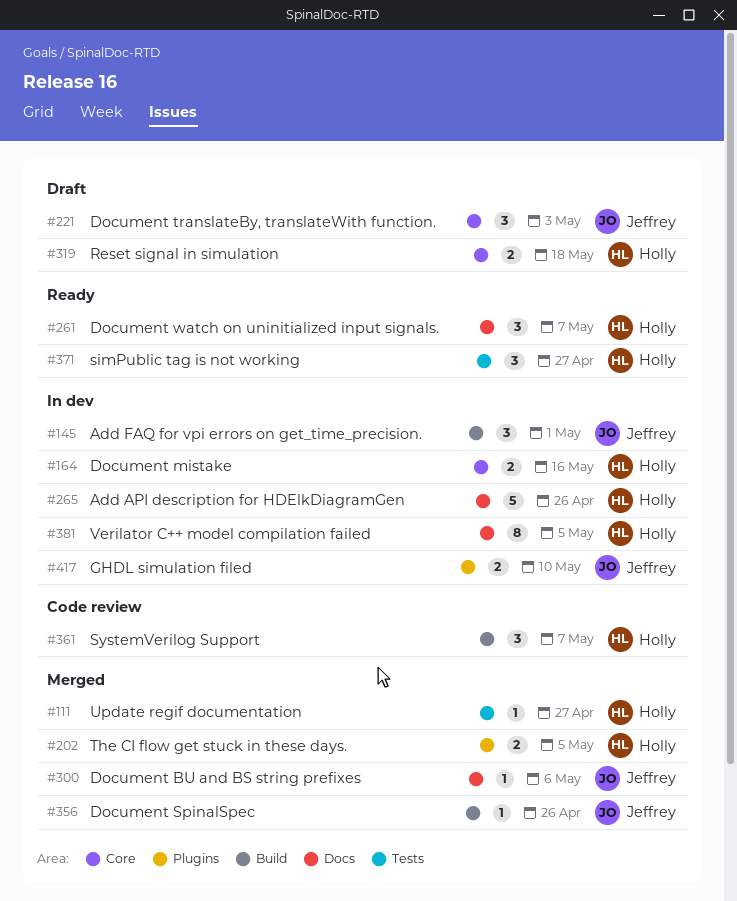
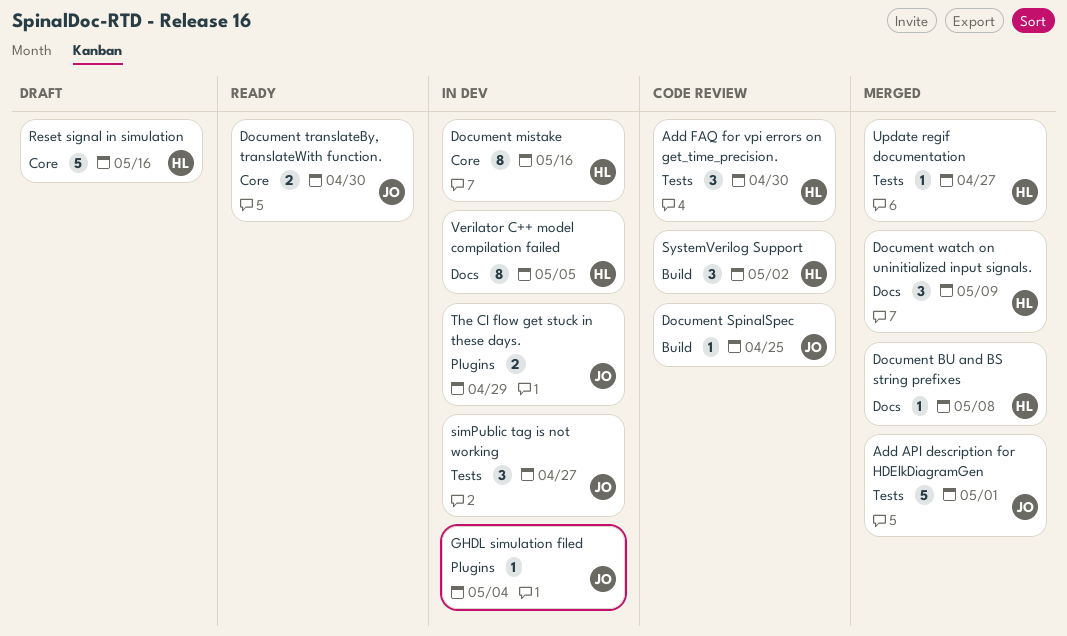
Add API description for HDElkDiagramGen, status: In dev -> Merged
Add API description for HDElkDiagramGen, owner: Holly -> Jeffrey
Add API description for HDElkDiagramGen, label: Docs -> Tests
Add API description for HDElkDiagramGen, due: Apr 26 -> May 1
Add FAQ for vpi errors on get_time_precision., status: In dev -> Code review
Add FAQ for vpi errors on get_time_precision., owner: Jeffrey -> Holly
Add FAQ for vpi errors on get_time_precision., label: Build -> Tests
Add FAQ for vpi errors on get_time_precision., due: May 1 -> Apr 30
Document BU and BS string prefixes, owner: Jeffrey -> Holly
Document BU and BS string prefixes, due: May 6 -> May 8
Document mistake, estimate: 2 -> 8
Document SpinalSpec, status: Merged -> Code review
Document SpinalSpec, due: Apr 26 -> Apr 25
Document translateBy, translateWith function., status: Draft -> Ready
Document translateBy, translateWith function., estimate: 3 -> 2
Document translateBy, translateWith function., due: May 3 -> Apr 30
Document watch on uninitialized input signals., status: Ready -> Merged
Document watch on uninitialized input signals., due: May 7 -> May 9
GHDL simulation filed, estimate: 2 -> 1
GHDL simulation filed, due: May 10 -> May 4
Reset signal in simulation, estimate: 2 -> 5
Reset signal in simulation, due: May 18 -> May 16
simPublic tag is not working, status: Ready -> In dev
simPublic tag is not working, owner: Holly -> Jeffrey
SystemVerilog Support, due: May 7 -> May 2
The CI flow get stuck in these days., status: Merged -> In dev
The CI flow get stuck in these days., owner: Holly -> Jeffrey
The CI flow get stuck in these days., due: May 5 -> Apr 29

